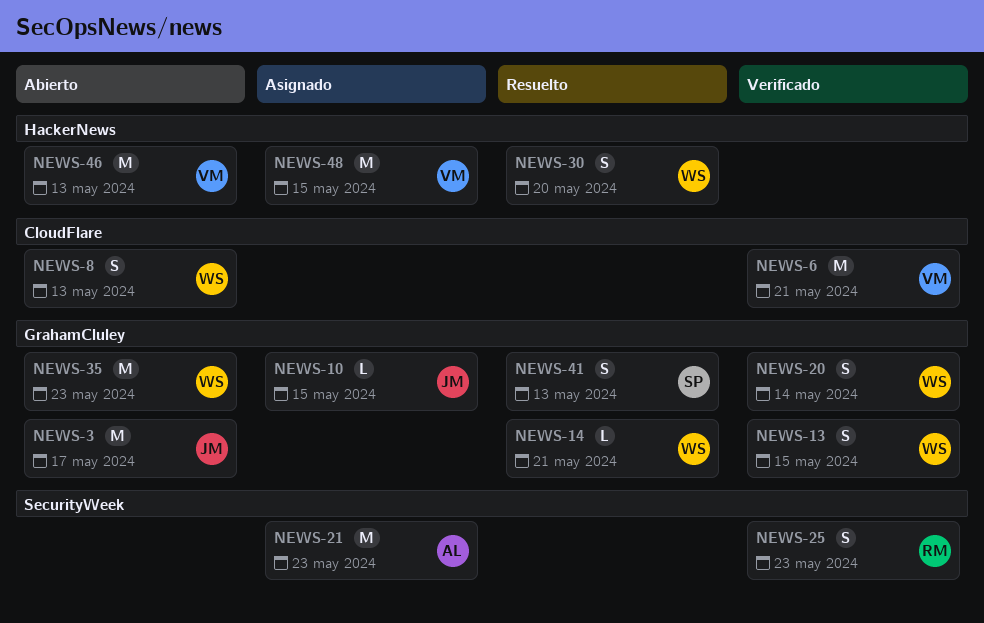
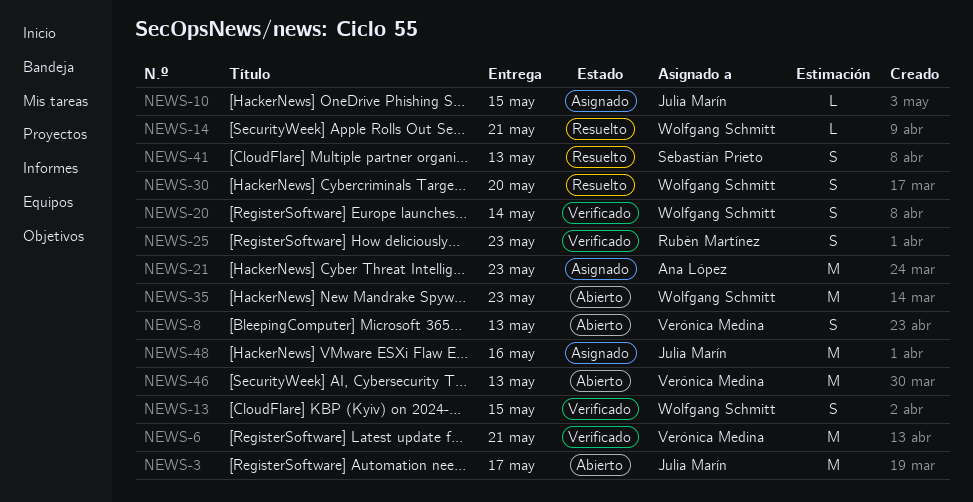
NEWS-8, owner: Wolfgang Schmitt -> Verónica Medina
NEWS-48, owner: Verónica Medina -> Julia Marín
NEWS-48, due: May 15 -> May 16

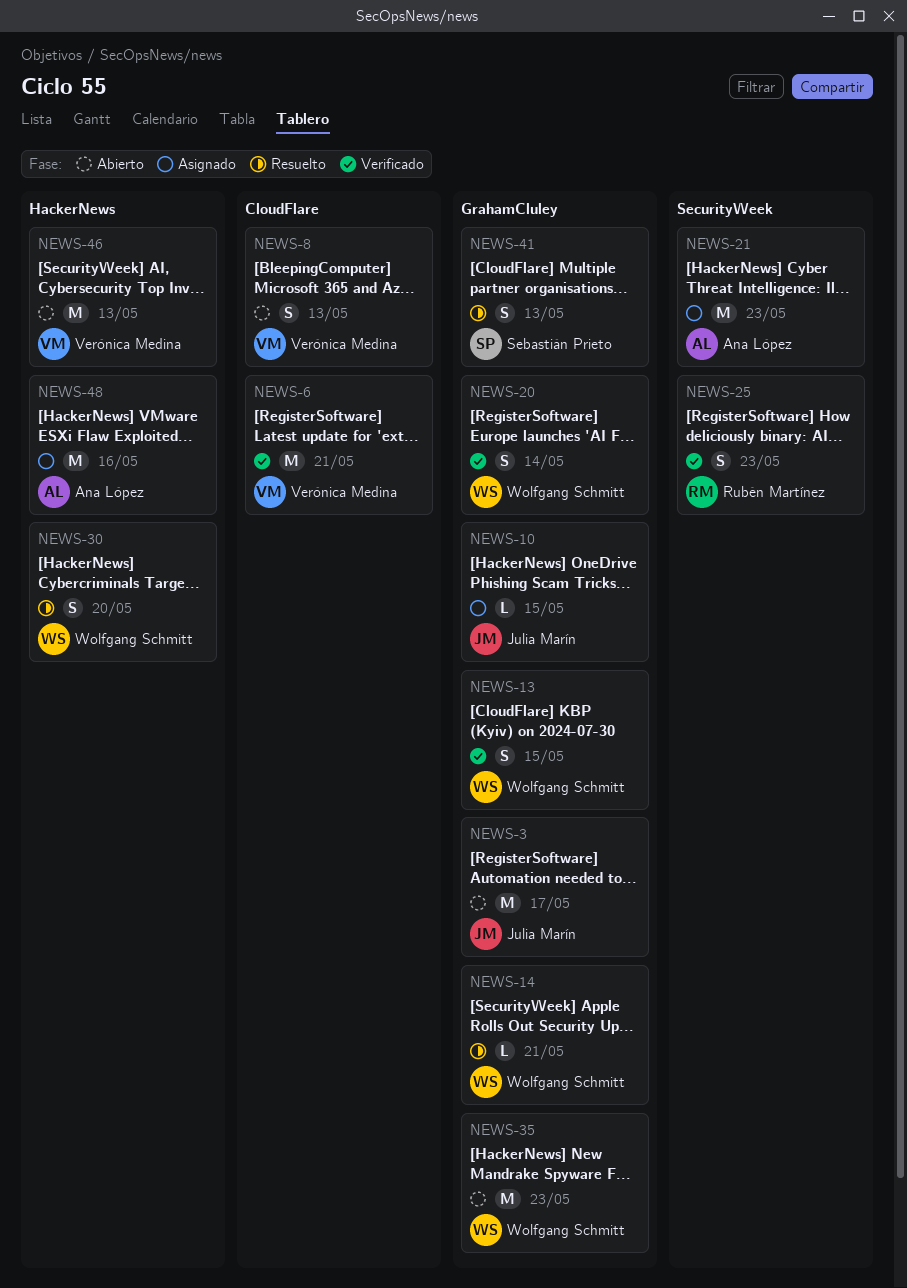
NEWS-48, owner: Julia Marín -> Ana López

